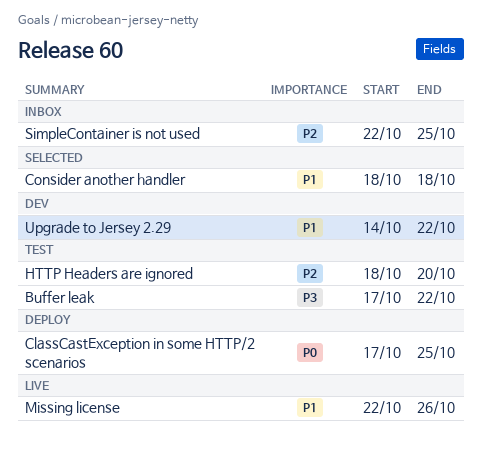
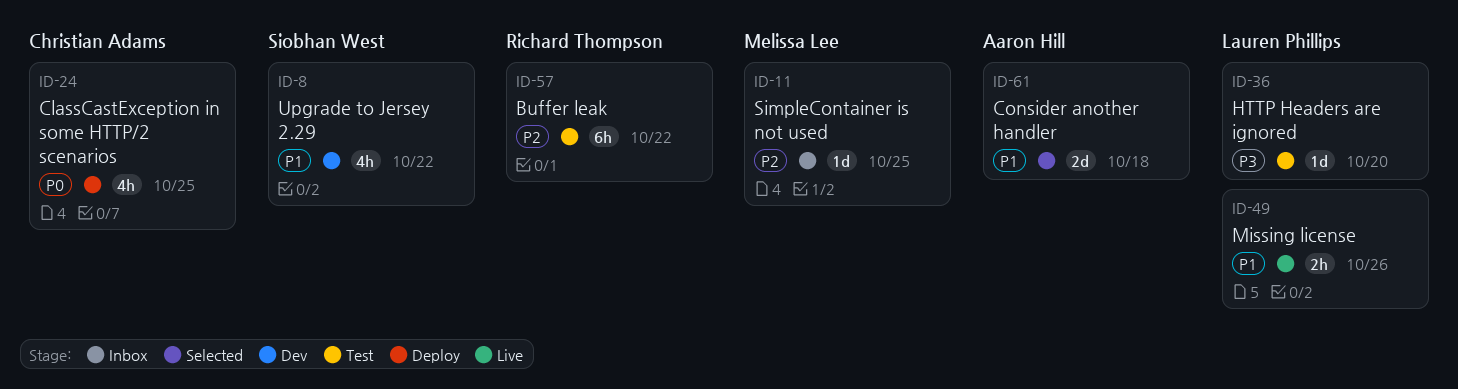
Buffer leak, priority: P3 -> P2
HTTP Headers are ignored, priority: P2 -> P3

